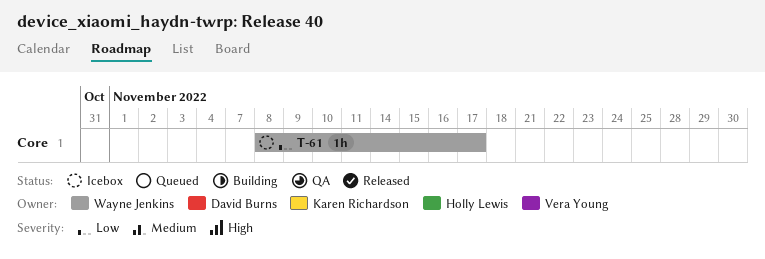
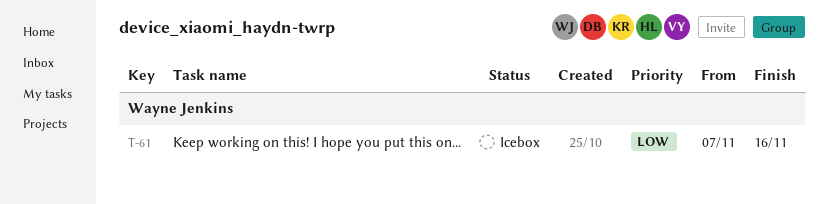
T-61, start: Nov 8 -> Nov 7
T-61, due: Nov 17 -> Nov 16

